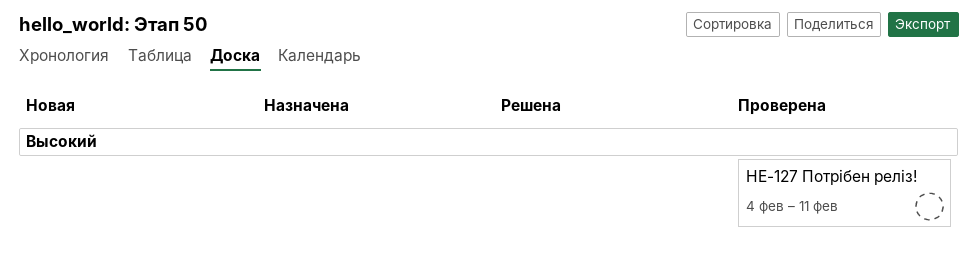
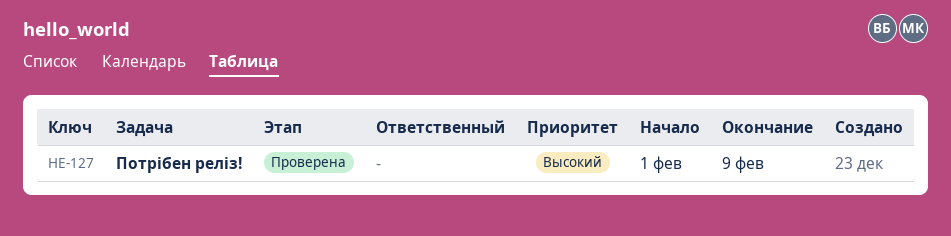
HE-127, start: Feb 4 -> Feb 1
HE-127, due: Feb 11 -> Feb 9

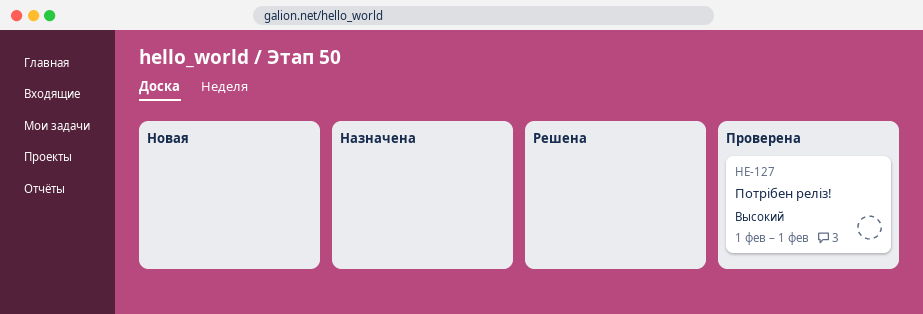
HE-127, due: Feb 9 -> Feb 1

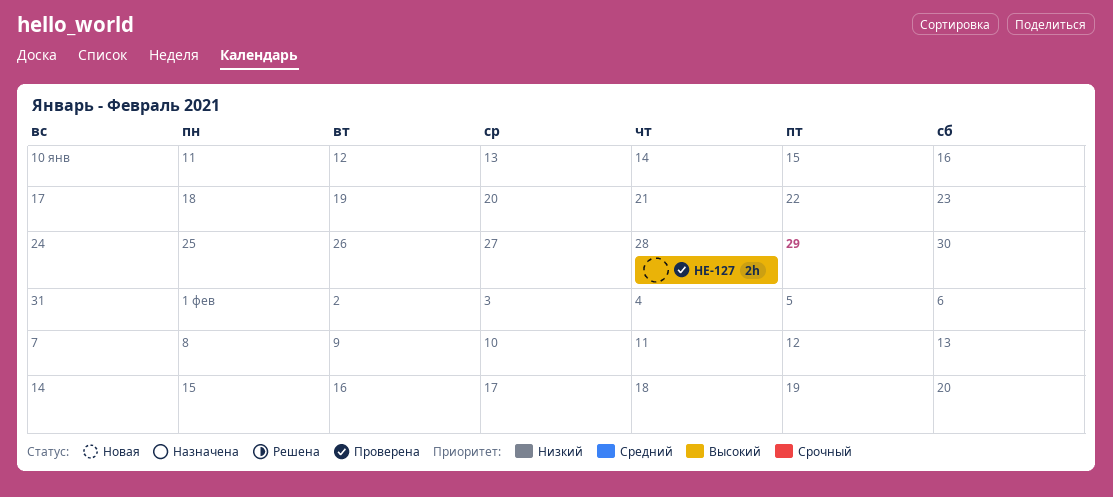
HE-127, start: Feb 1 -> Jan 28
HE-127, due: Feb 1 -> Jan 28

